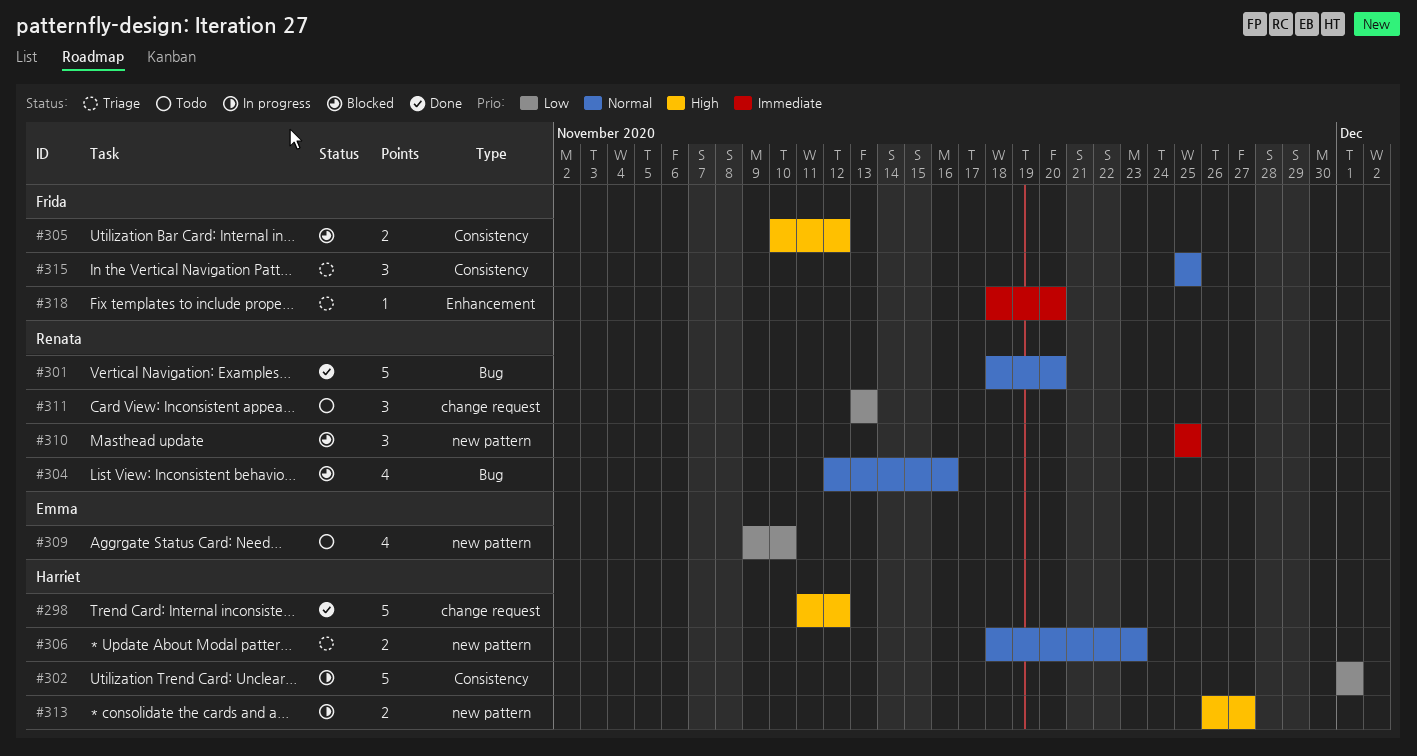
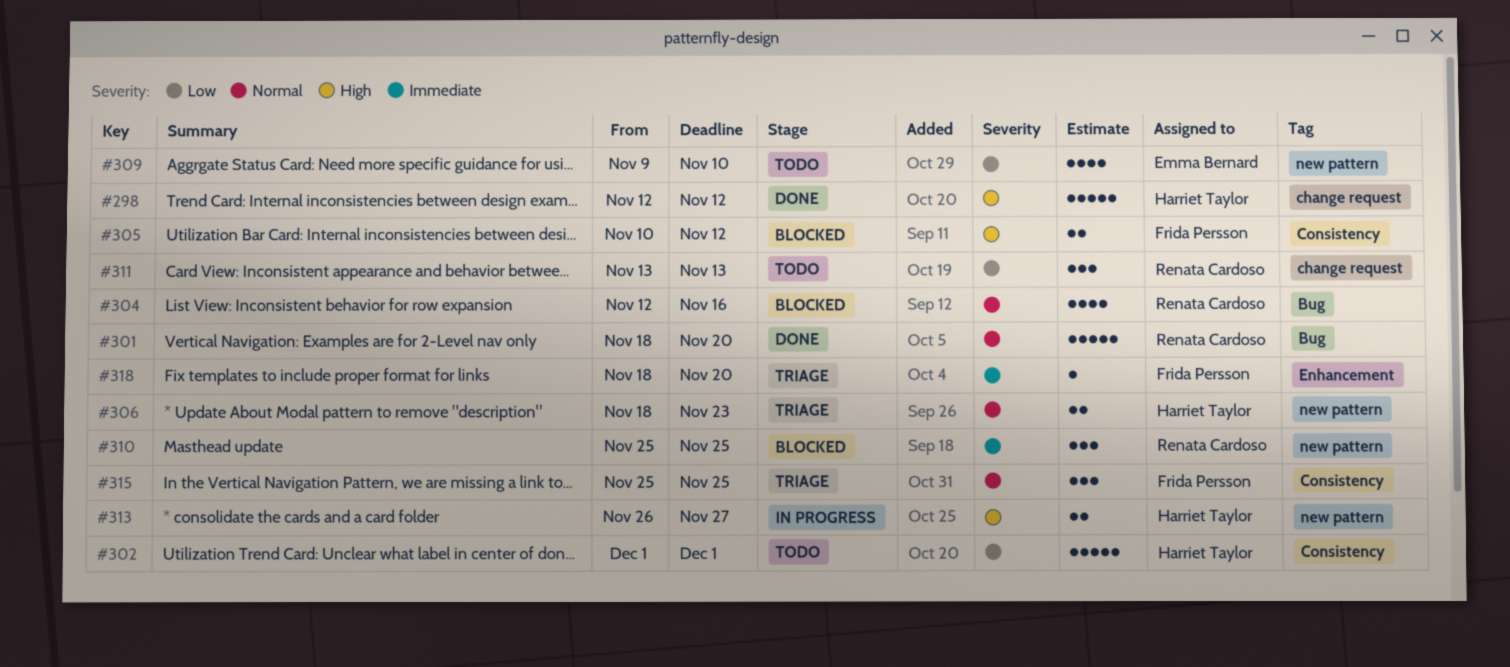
#298, start: Nov 11 -> Nov 12
#302, status: In progress -> Todo

